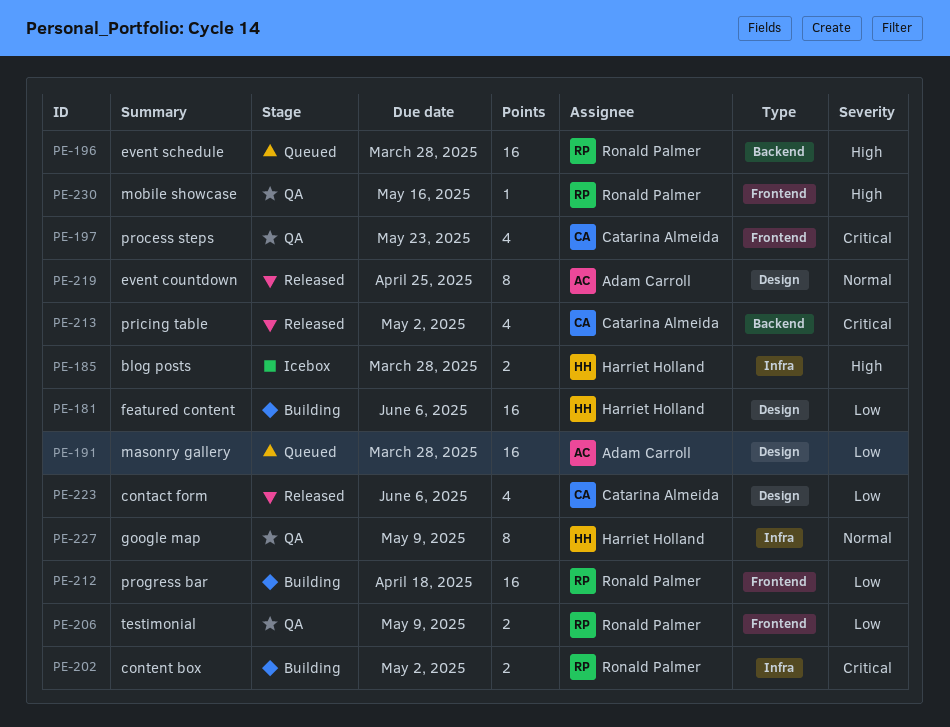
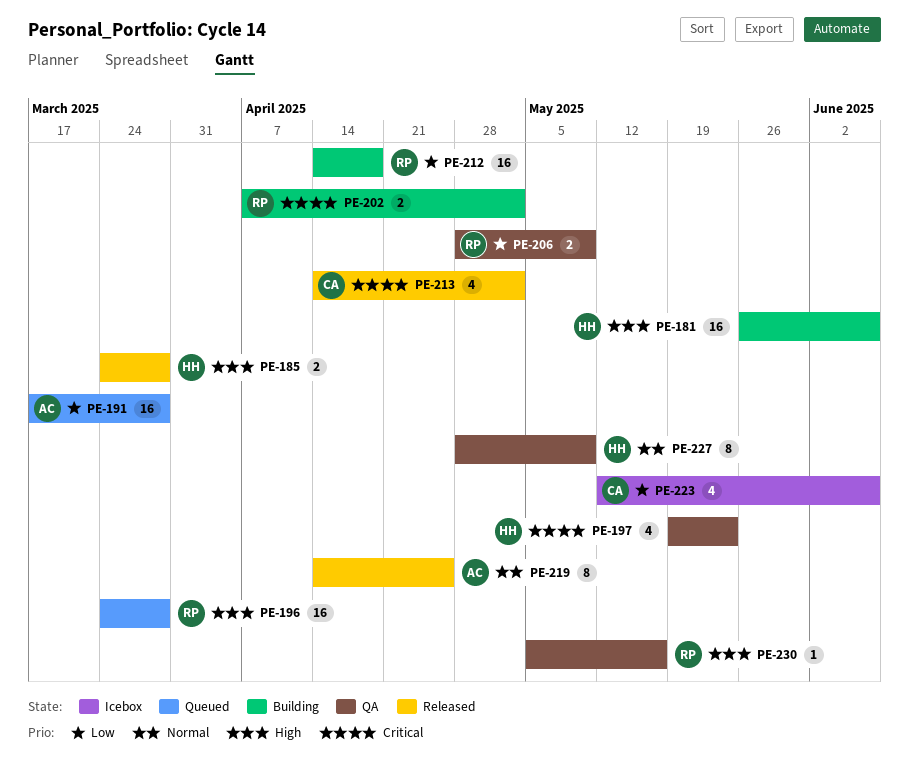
PE-181, priority: Low -> High
PE-185, status: Icebox -> Released
PE-197, owner: Catarina Almeida -> Harriet Holland
PE-223, status: Released -> Icebox

